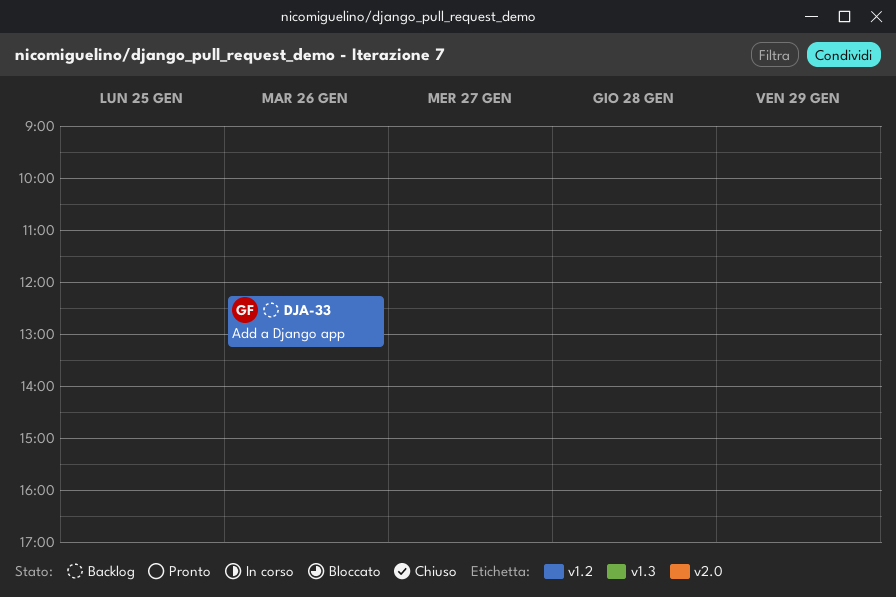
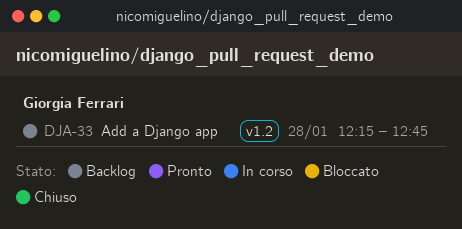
DJA-33, day: Jan 26 -> Jan 28
DJA-33, ends: 13:15 -> 12:45

